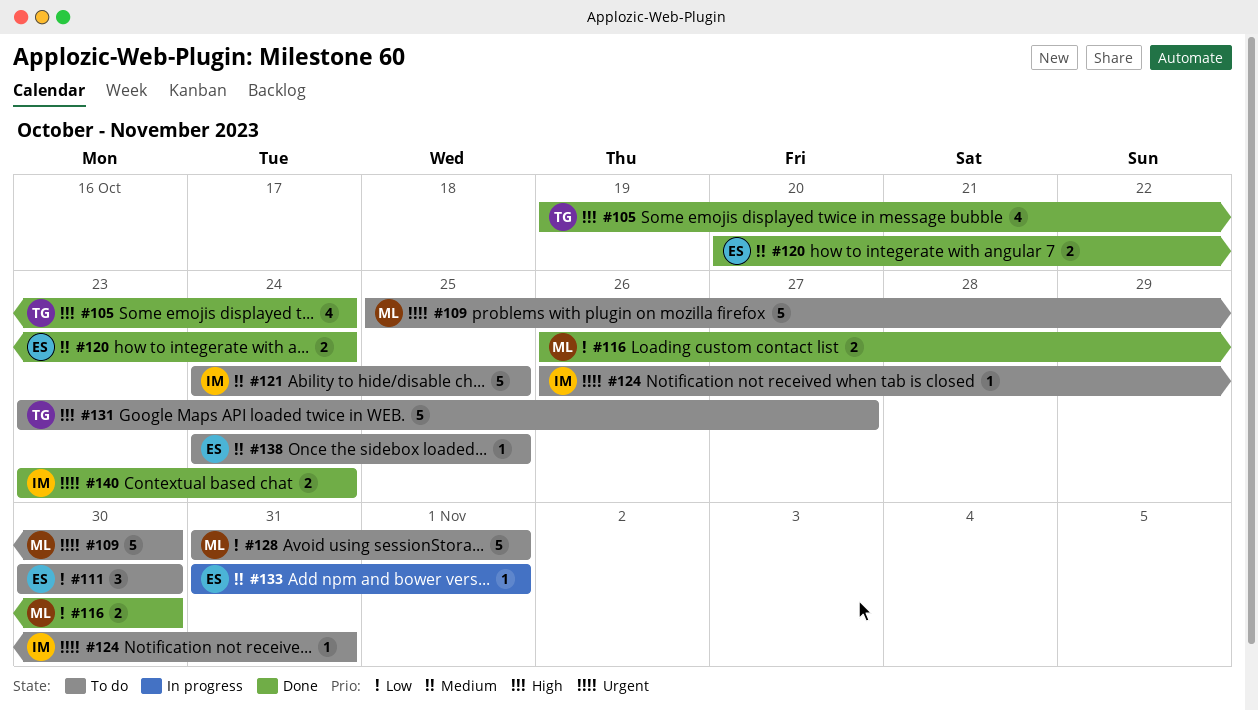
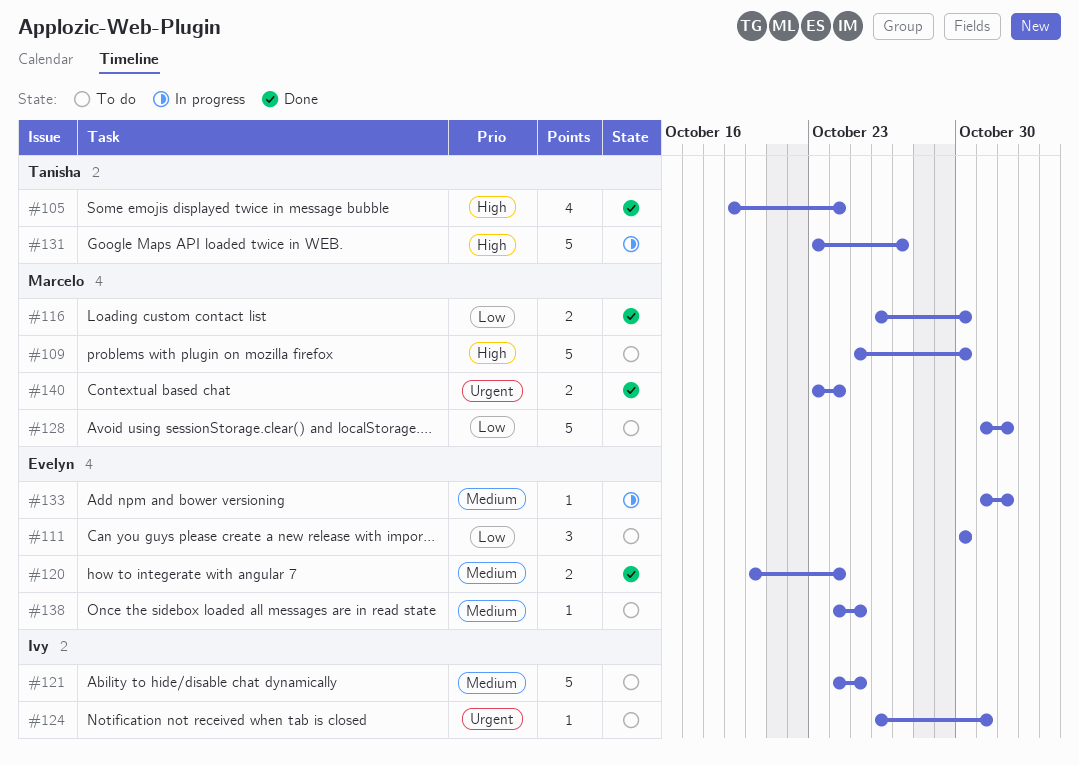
#109, priority: Urgent -> High
#131, status: To do -> In progress
#140, owner: Ivy -> Marcelo

